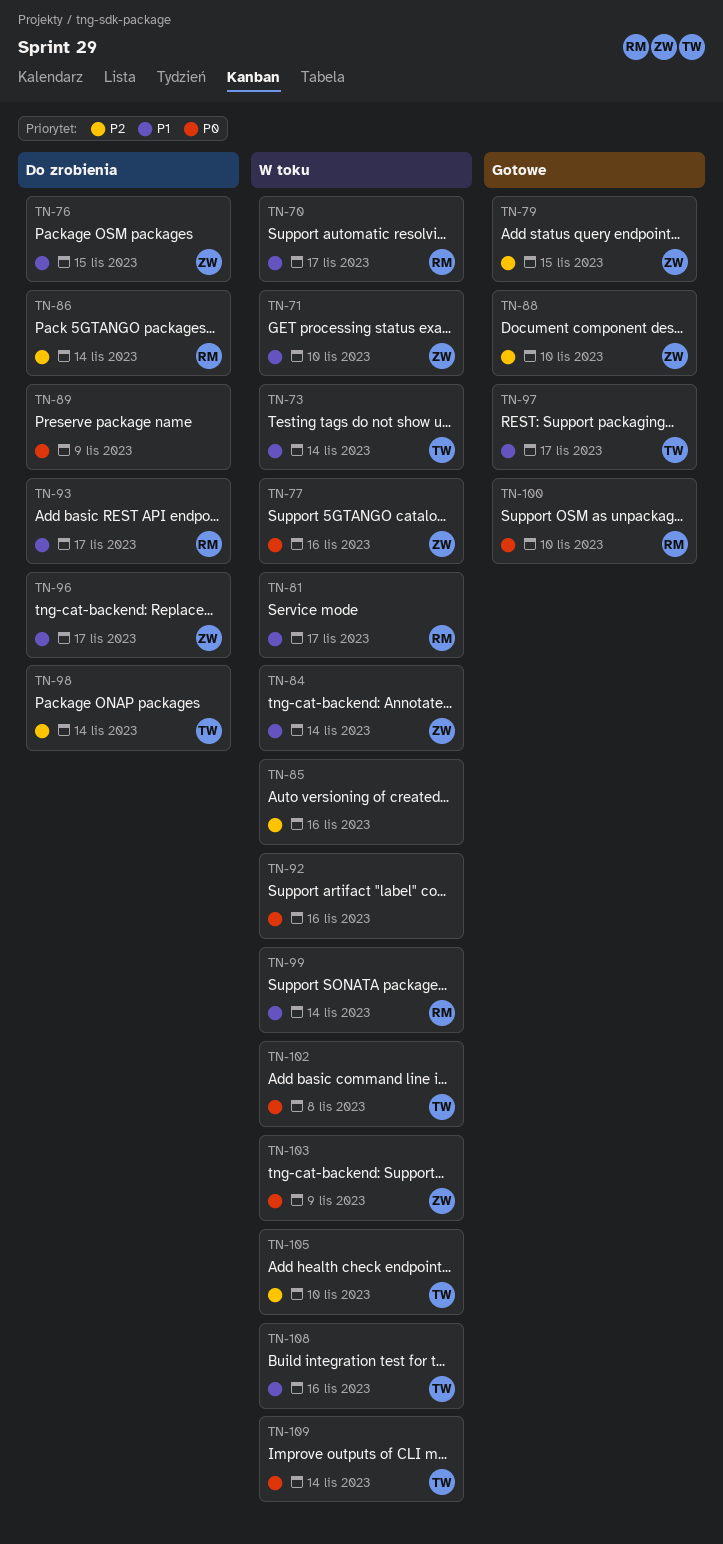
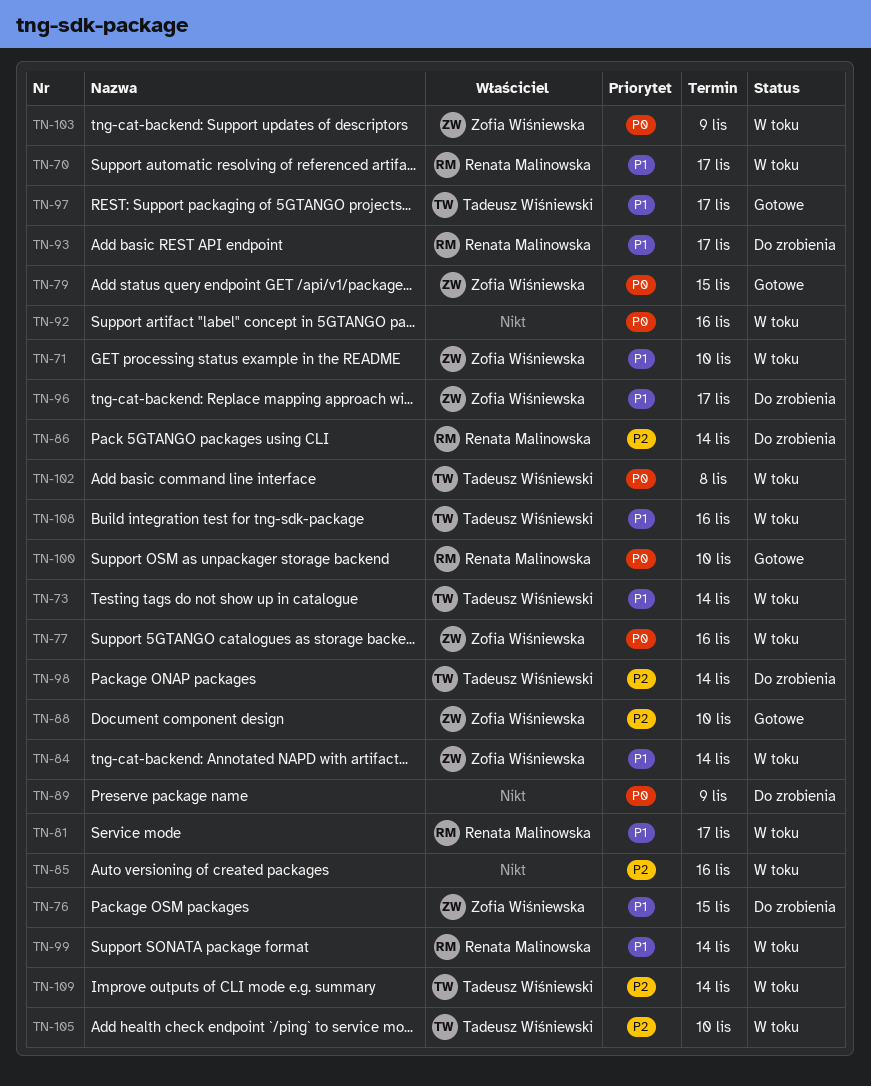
TN-79, priority: P2 -> P0
TN-109, priority: P0 -> P2

